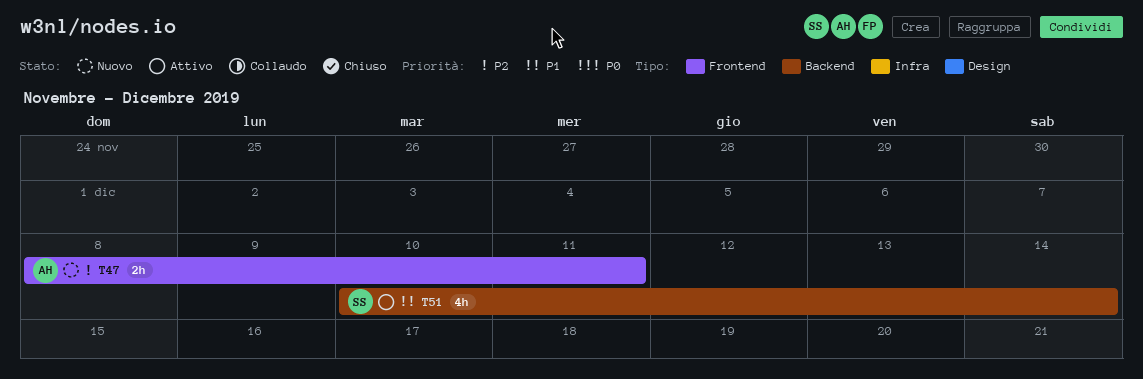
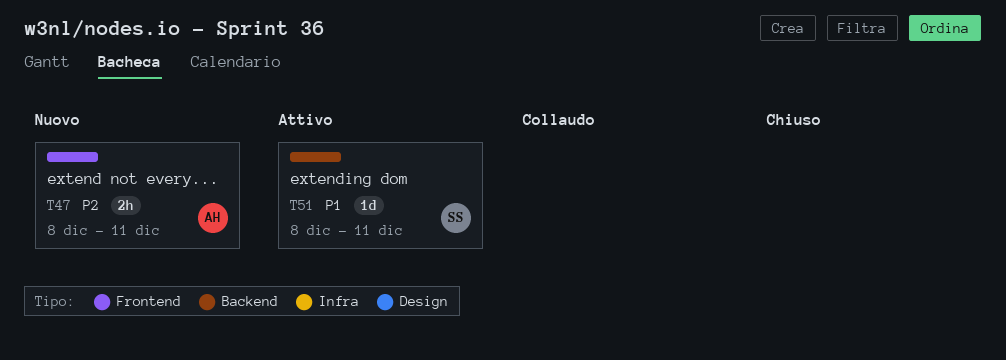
T51, estimate: 4h -> 1d
T51, start: Dec 10 -> Dec 8
T51, due: Dec 14 -> Dec 11

